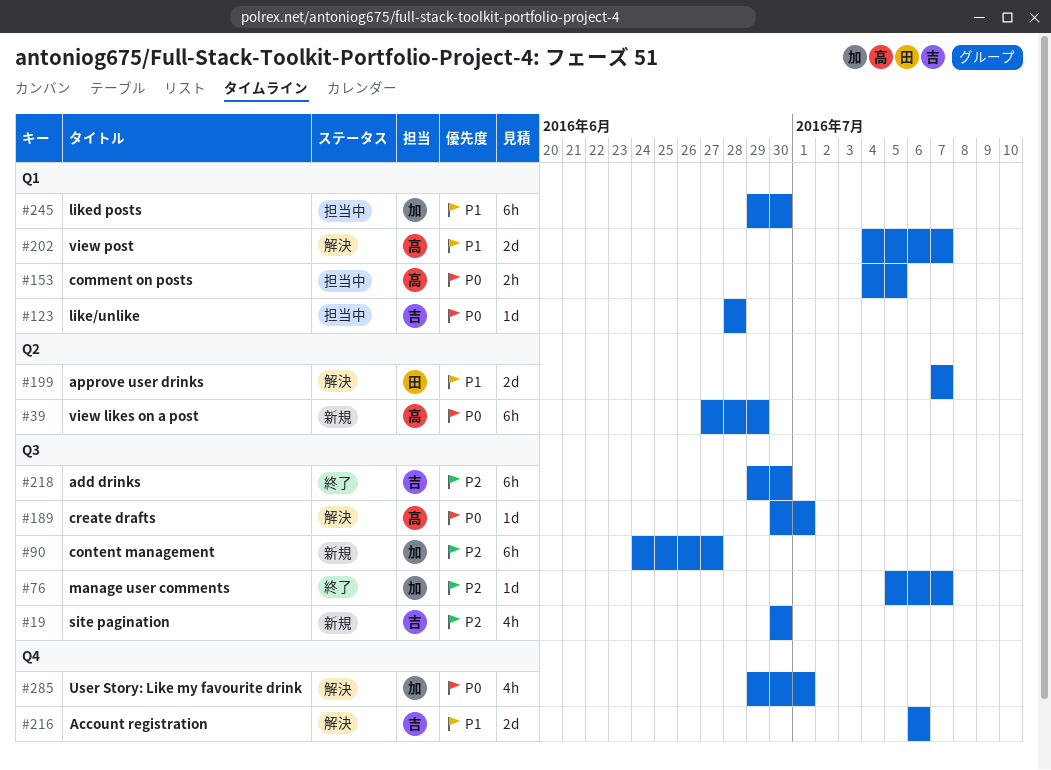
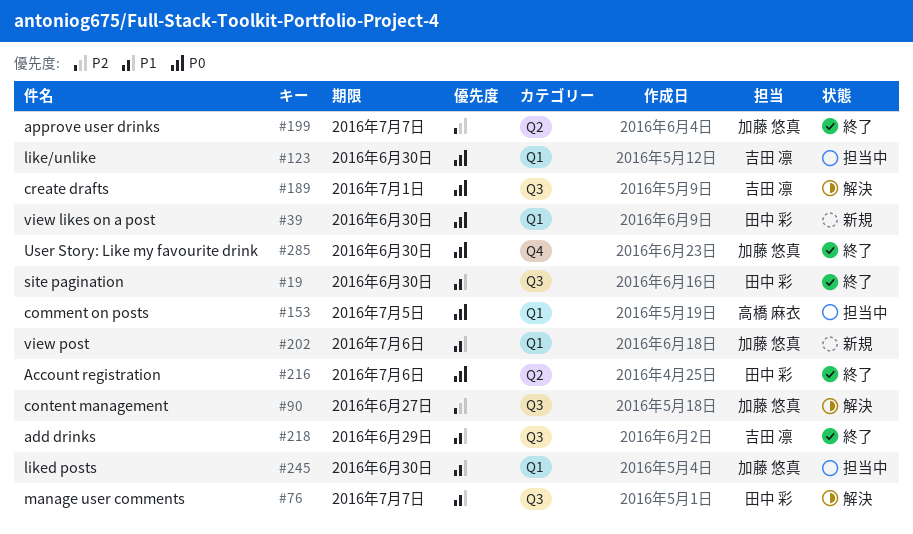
#19, status: 新規 -> 終了
#19, owner: 吉田 凛 -> 田中 彩
#19, priority: P2 -> P1
#39, owner: 高橋 麻衣 -> 田中 彩
#39, label: Q2 -> Q1
#39, due: Jun 29 -> Jun 30
#76, status: 終了 -> 解決
#76, owner: 加藤 悠真 -> 田中 彩
#76, priority: P2 -> P1
#90, status: 新規 -> 解決
#123, due: Jun 28 -> Jun 30
#189, owner: 高橋 麻衣 -> 吉田 凛
#199, status: 解決 -> 終了
#199, owner: 田中 彩 -> 加藤 悠真
#199, priority: P1 -> P2
#202, status: 解決 -> 新規
#202, owner: 高橋 麻衣 -> 加藤 悠真
#202, due: Jul 7 -> Jul 6
#216, status: 解決 -> 終了
#216, owner: 吉田 凛 -> 田中 彩
#216, priority: P1 -> P0
#216, label: Q4 -> Q2
#218, priority: P2 -> P1
#218, due: Jun 30 -> Jun 29
#285, status: 解決 -> 終了
#285, due: Jul 1 -> Jun 30

